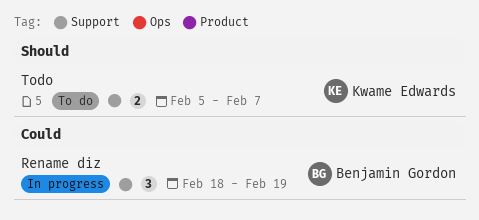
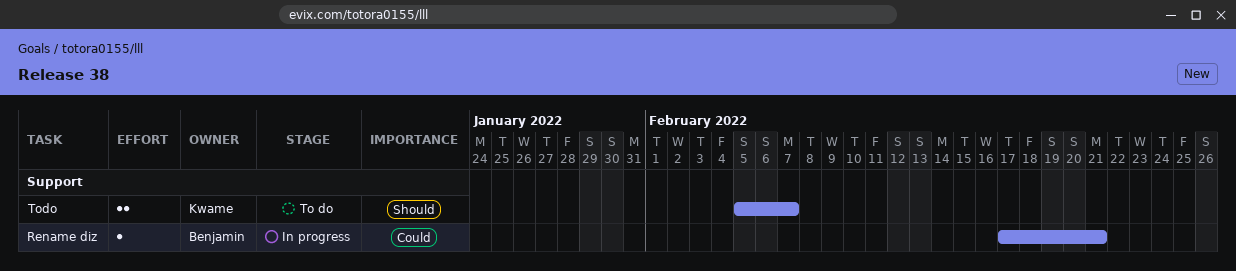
Rename diz, estimate: 3 -> 1
Rename diz, start: Feb 18 -> Feb 17
Rename diz, due: Feb 19 -> Feb 21

